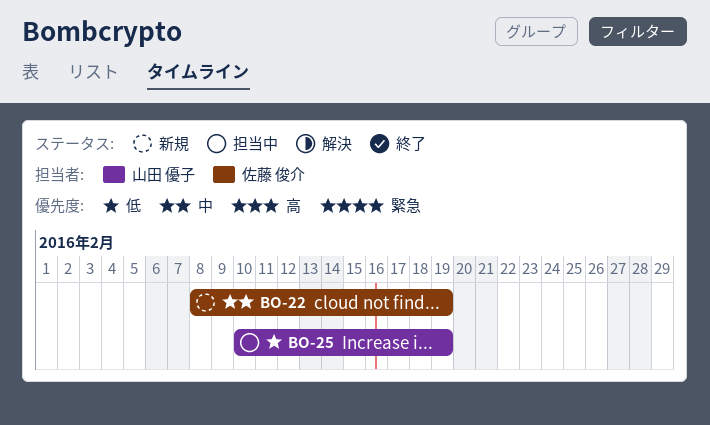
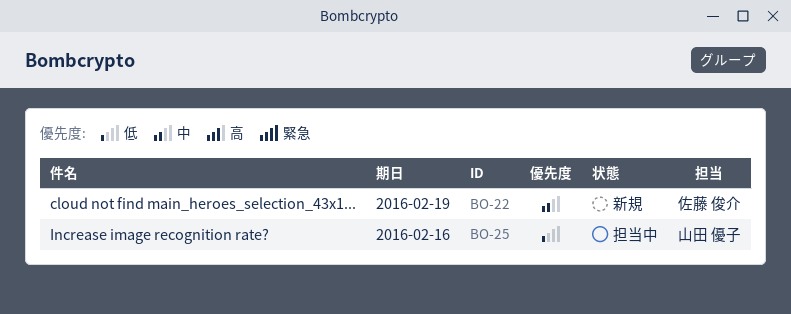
BO-25, due: Feb 19 -> Feb 16

